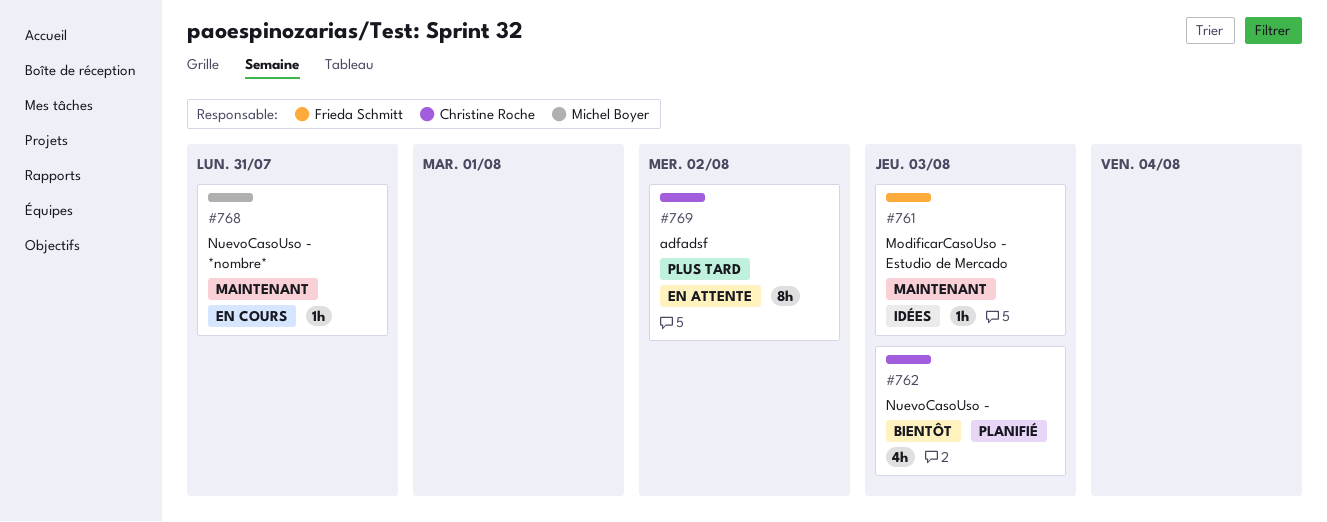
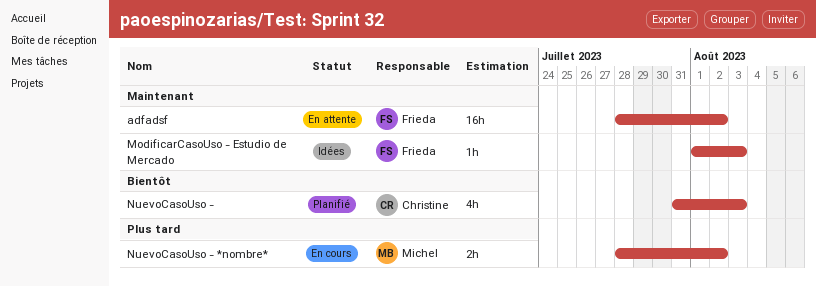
adfadsf, owner: Christine Roche -> Frieda Schmitt
adfadsf, priority: Plus tard -> Maintenant
adfadsf, estimate: 8h -> 16h
NuevoCasoUso - *nombre*, priority: Maintenant -> Plus tard
NuevoCasoUso - *nombre*, estimate: 1h -> 2h
NuevoCasoUso - *nombre*, due: Jul 31 -> Aug 2

